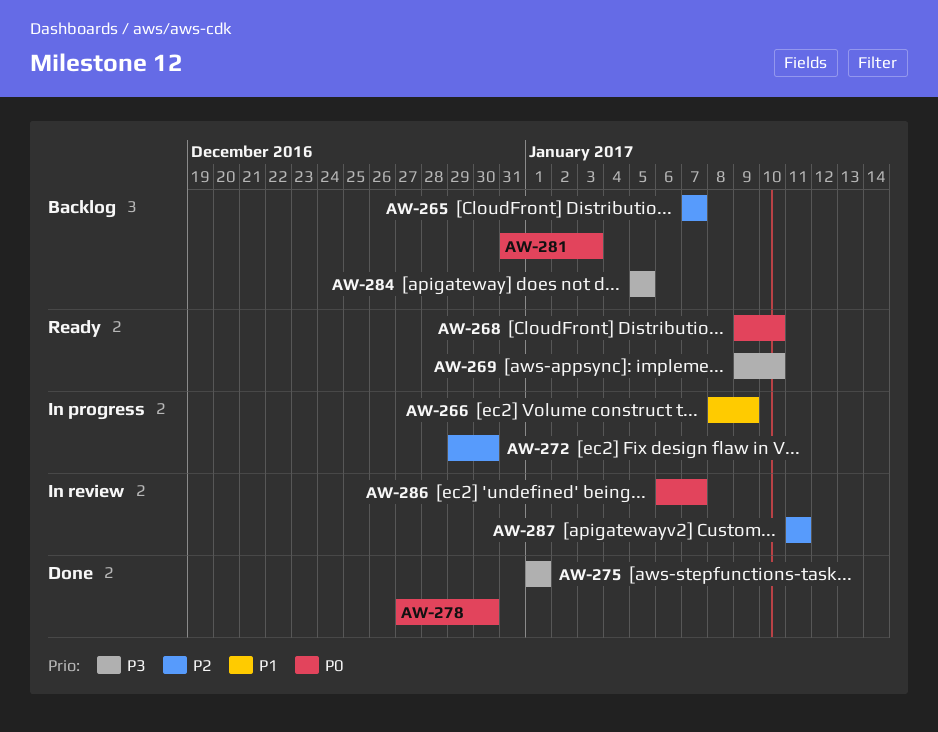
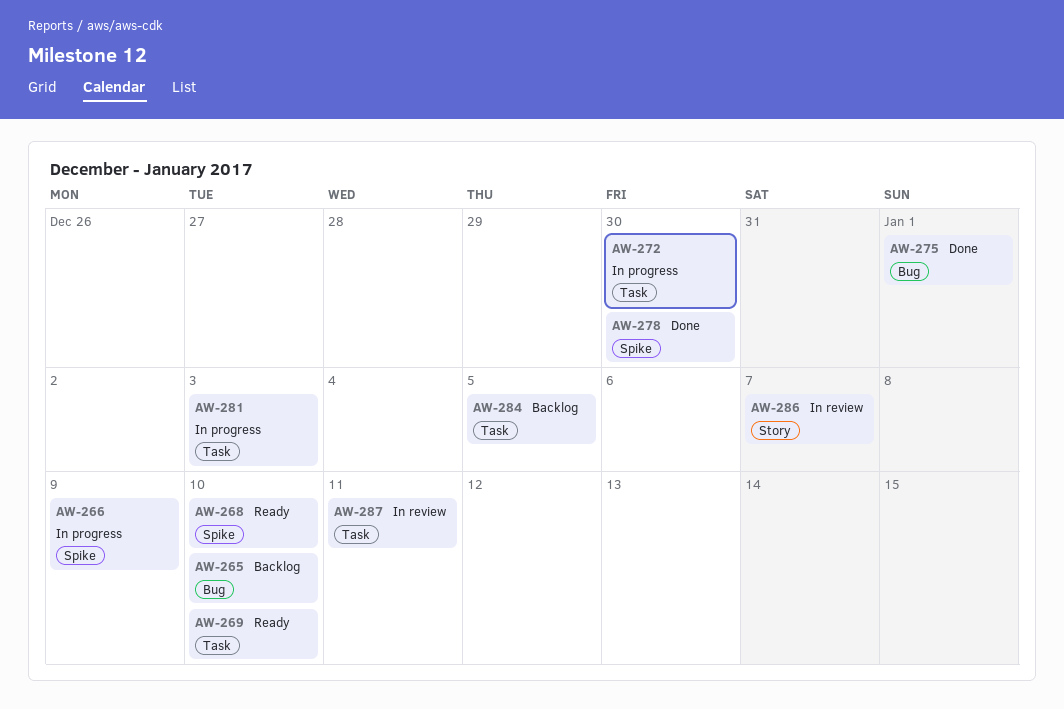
AW-265, due: Jan 7 -> Jan 10
AW-281, status: Backlog -> In progress

